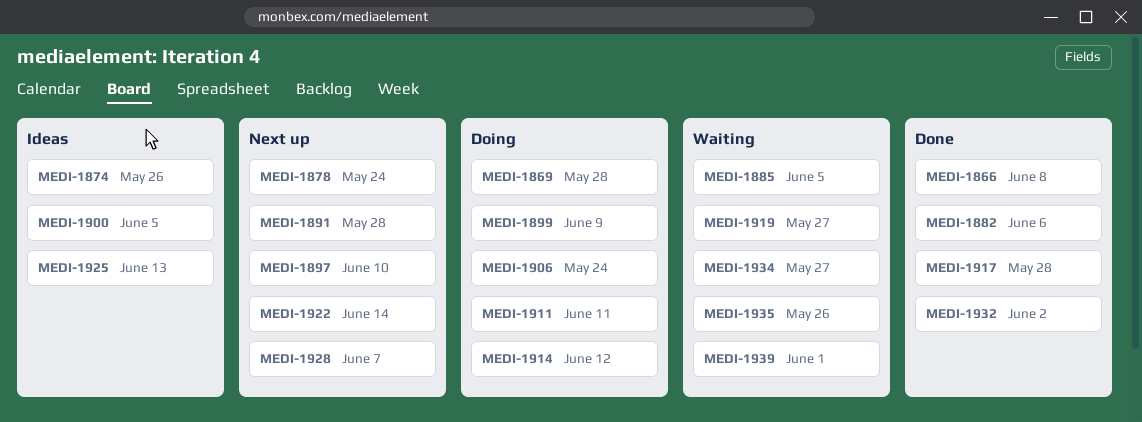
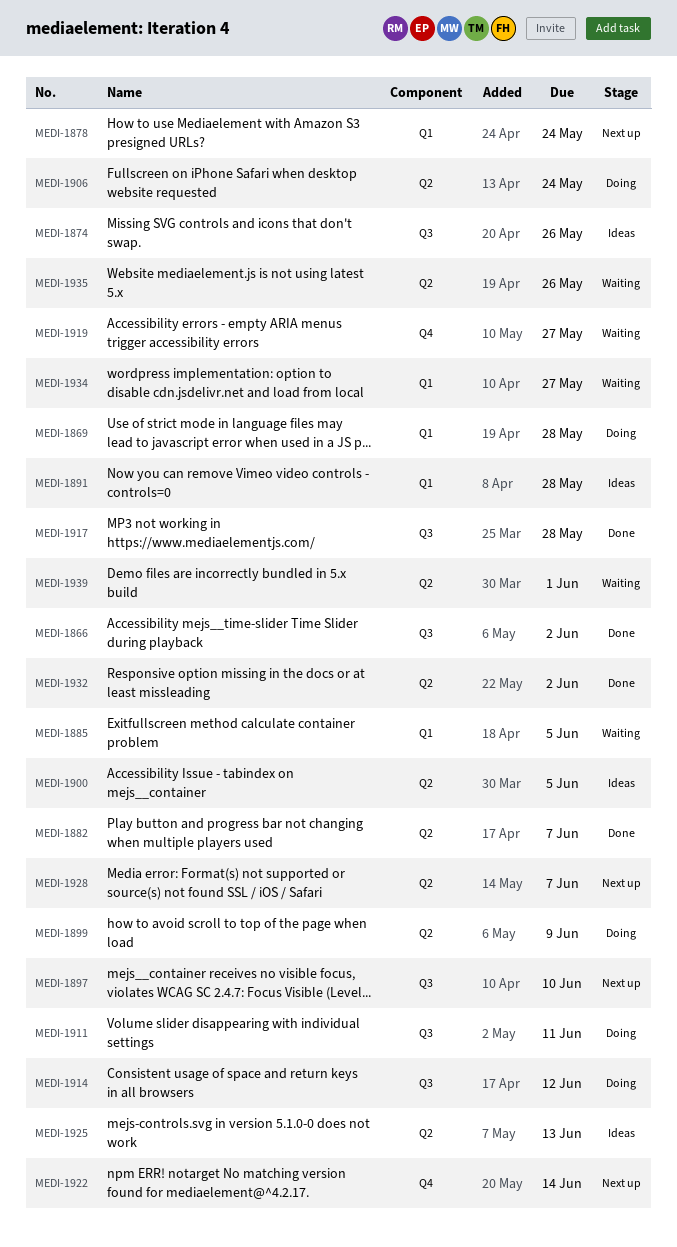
MEDI-1866, due: Jun 8 -> Jun 2
MEDI-1882, due: Jun 6 -> Jun 7
MEDI-1891, status: Next up -> Ideas

